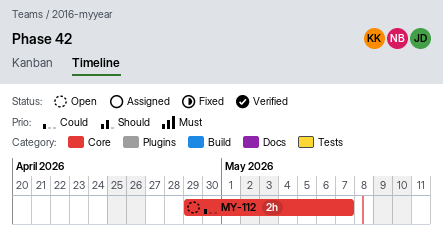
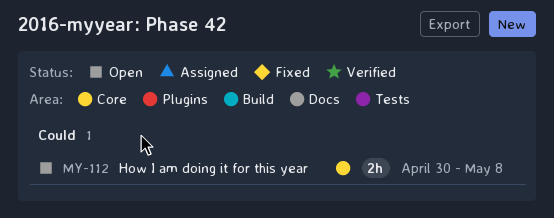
MY-112, start: Apr 29 -> Apr 30
MY-112, due: May 7 -> May 8

